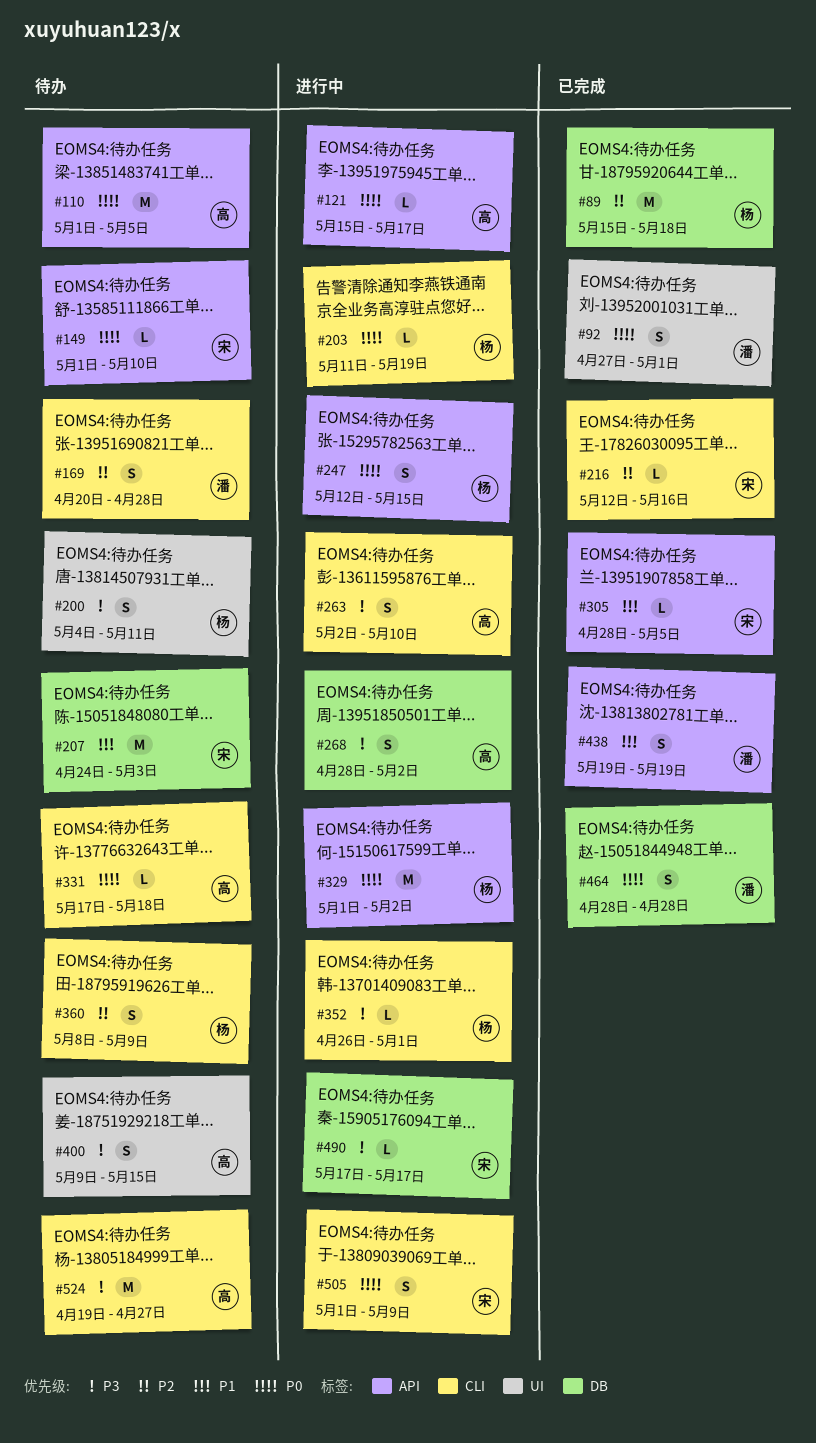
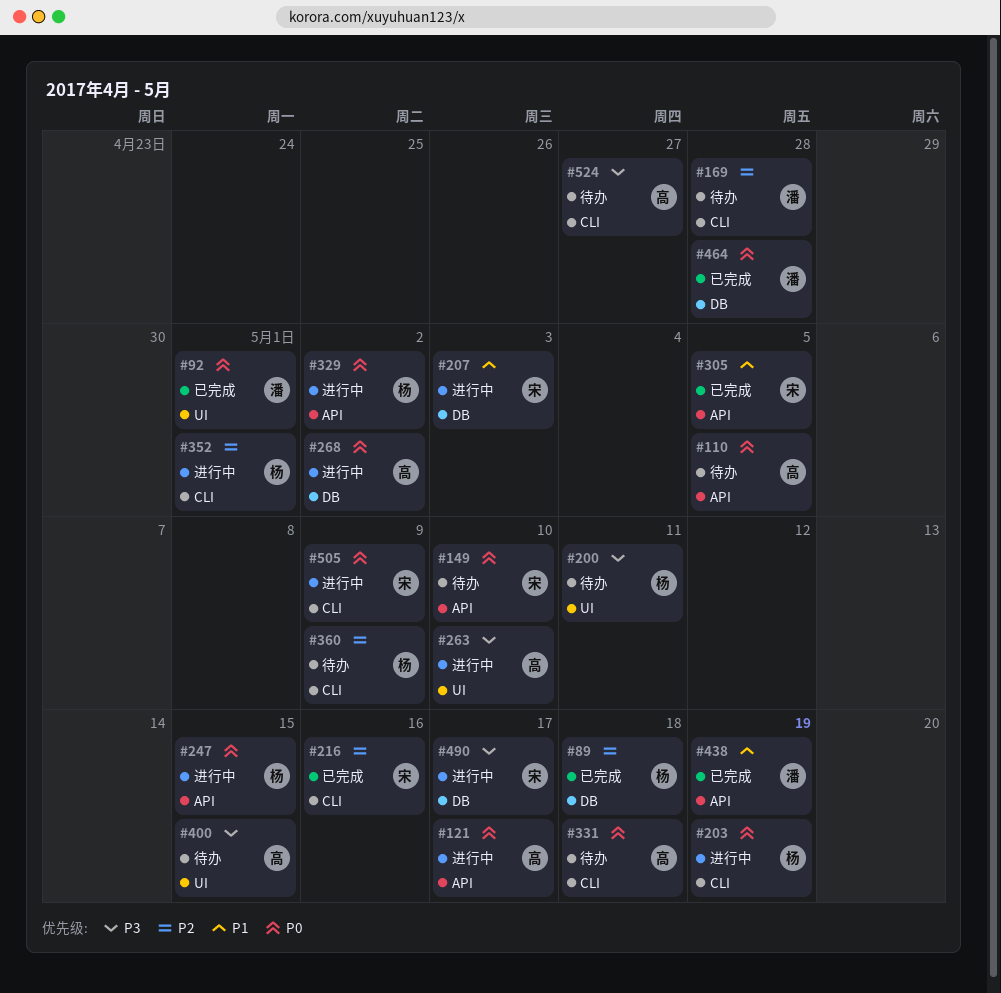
#207, status: 待办 -> 进行中
#263, label: CLI -> UI
#268, priority: P3 -> P0
#352, priority: P3 -> P2

